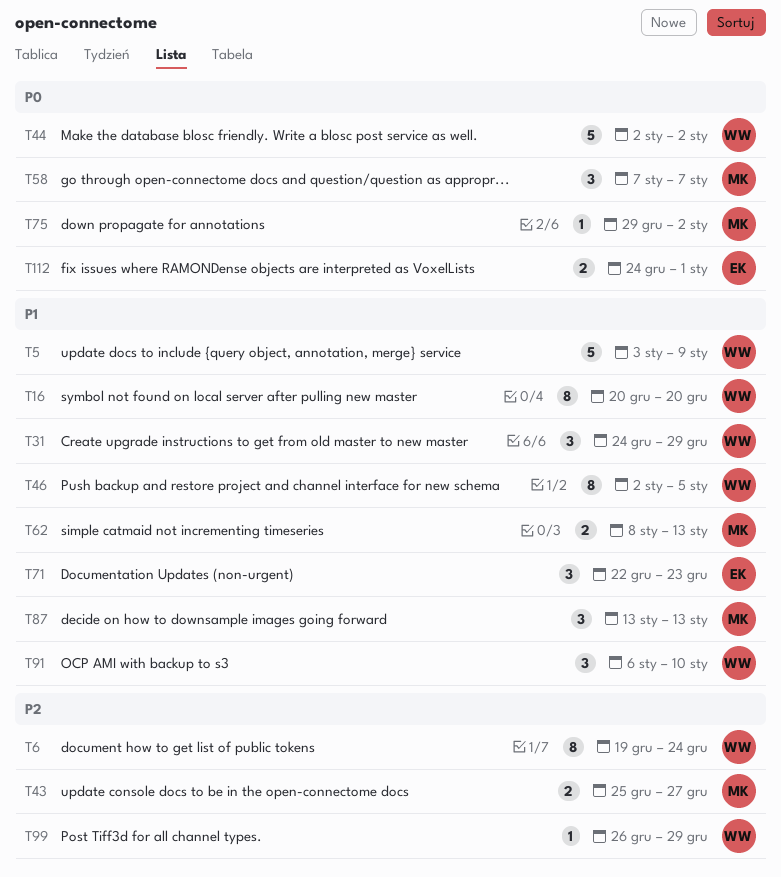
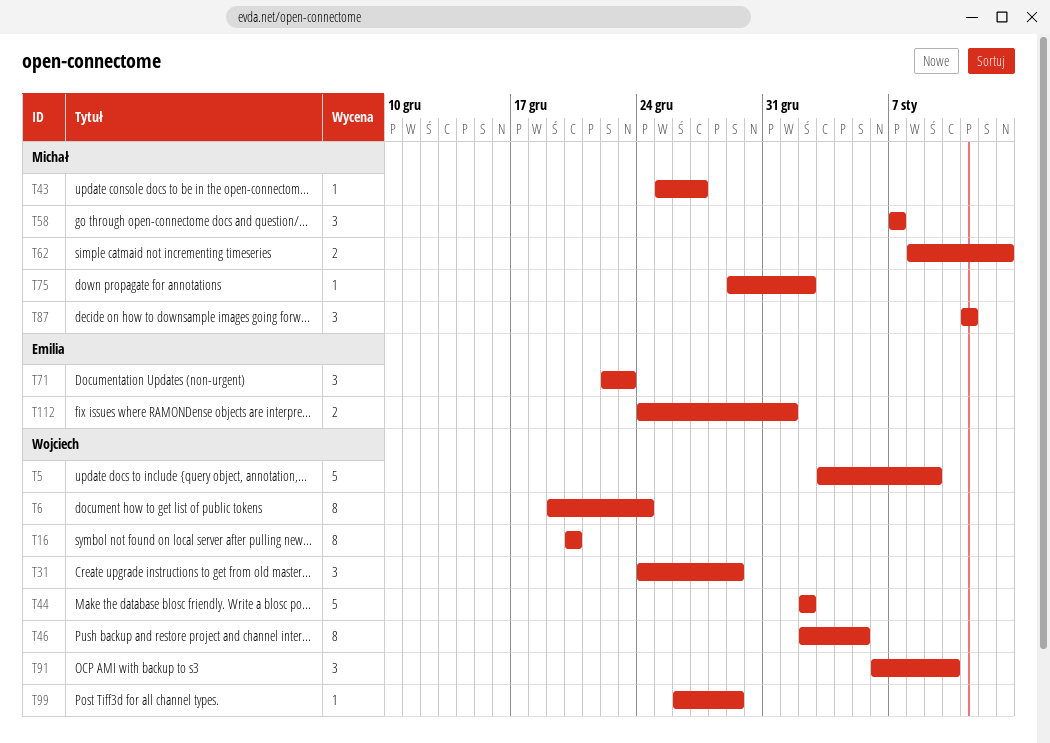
T43, estimate: 2 -> 1
T87, start: Jan 13 -> Jan 11
T87, due: Jan 13 -> Jan 11

